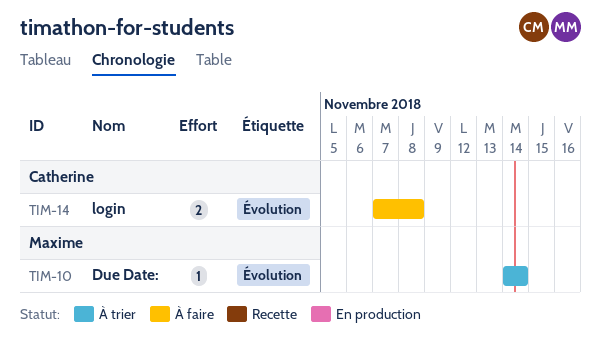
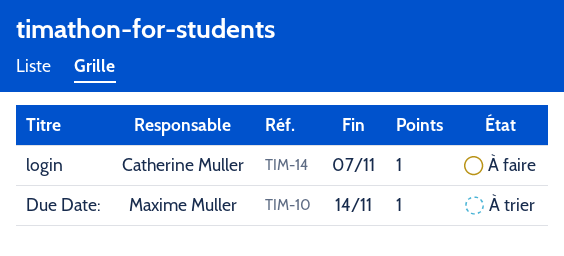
TIM-14, estimate: 2 -> 1
TIM-14, due: Nov 8 -> Nov 7

